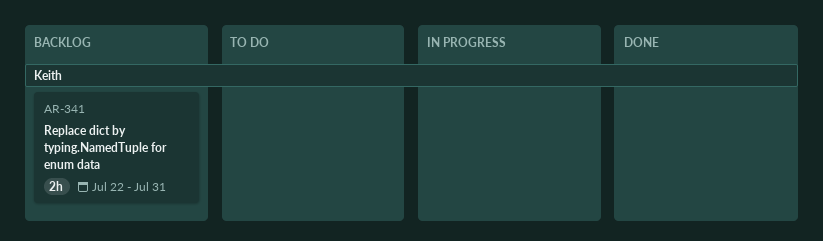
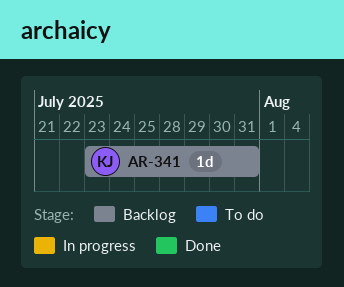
AR-341, estimate: 2h -> 1d
AR-341, start: Jul 22 -> Jul 23

